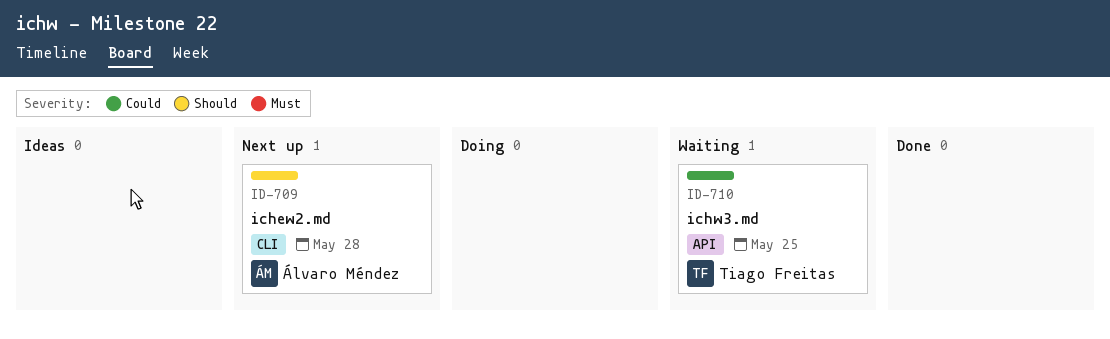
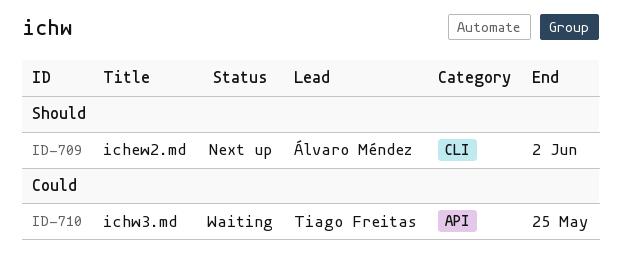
ID-709, due: May 28 -> Jun 2

